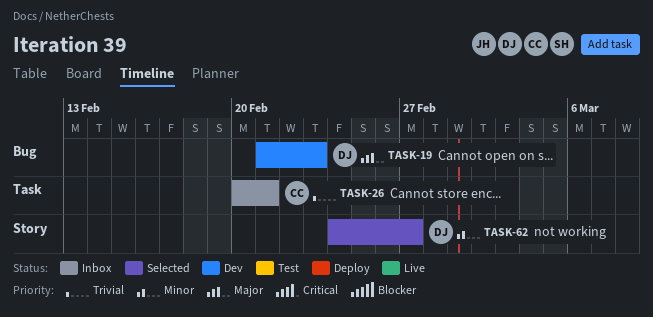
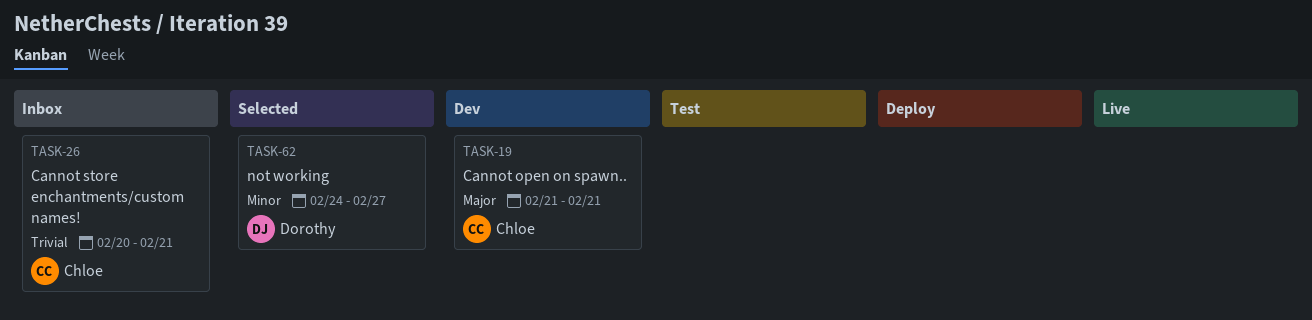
TASK-19, owner: Dorothy -> Chloe
TASK-19, due: Feb 23 -> Feb 21

